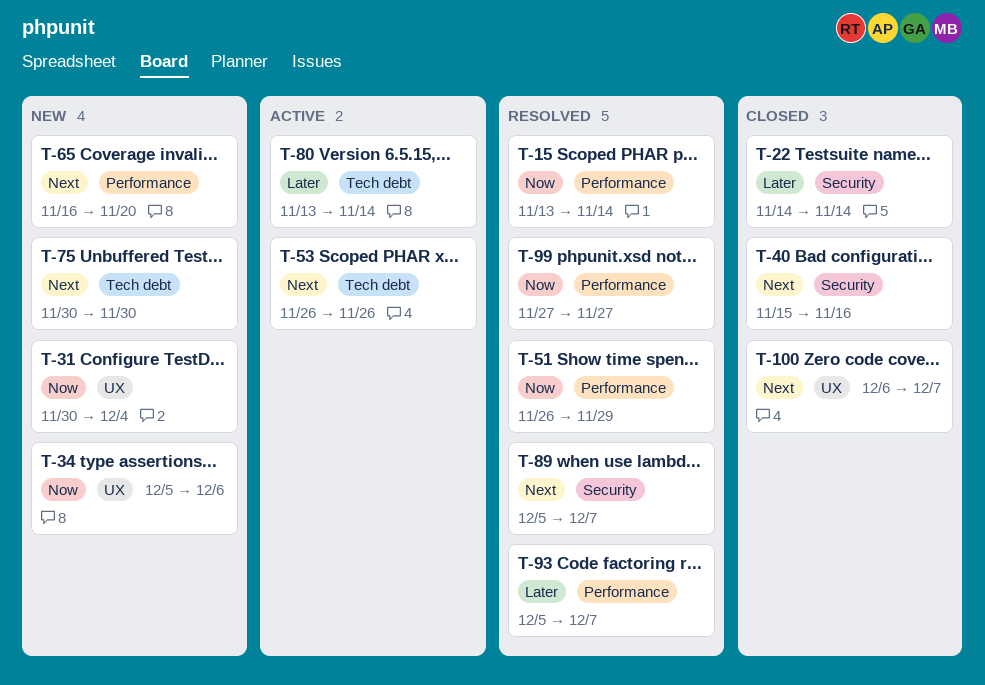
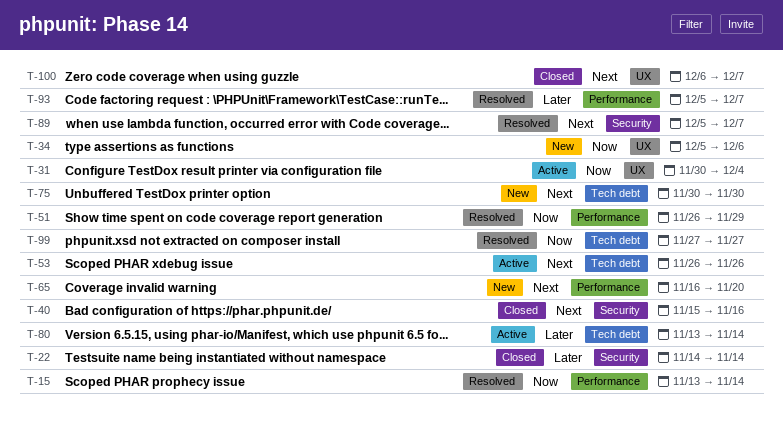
T-31, status: New -> Active
T-99, label: Performance -> Tech debt

